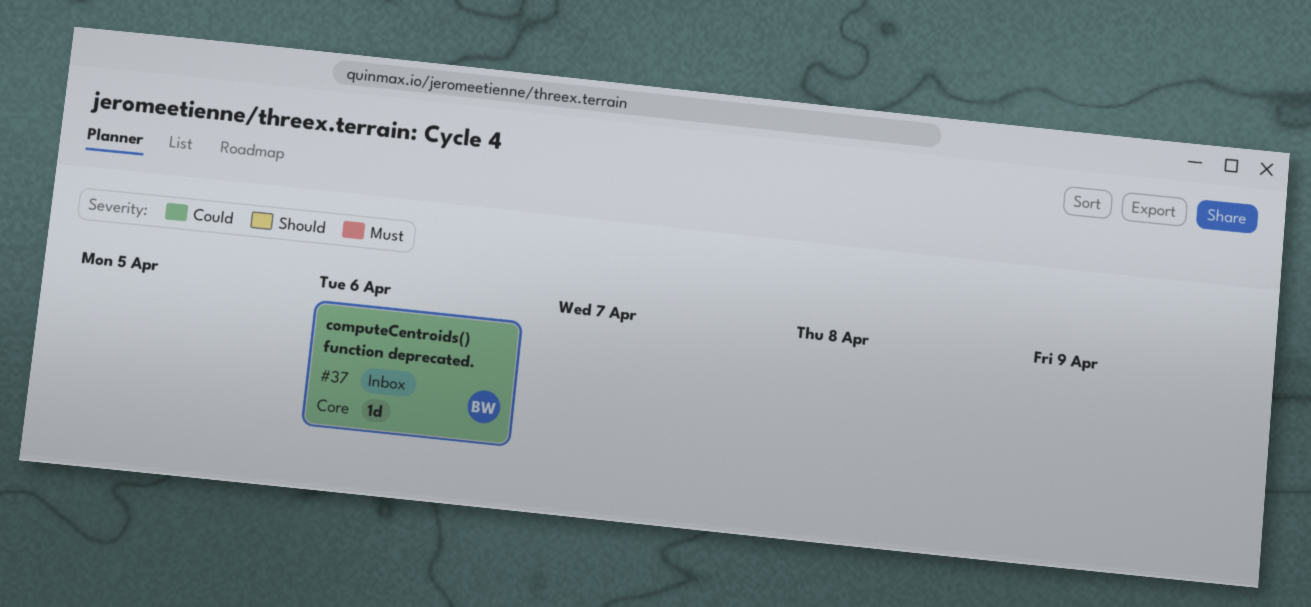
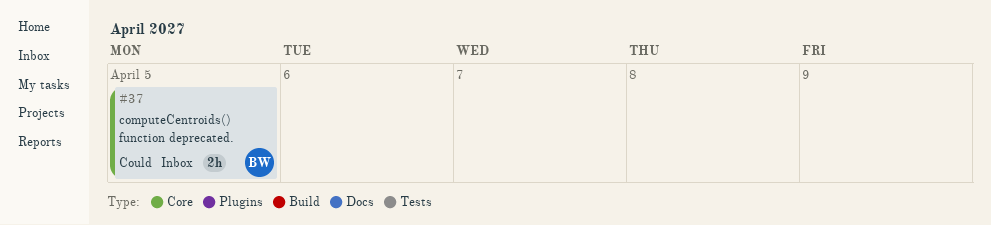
#37, estimate: 1d -> 2h
#37, due: Apr 6 -> Apr 5

